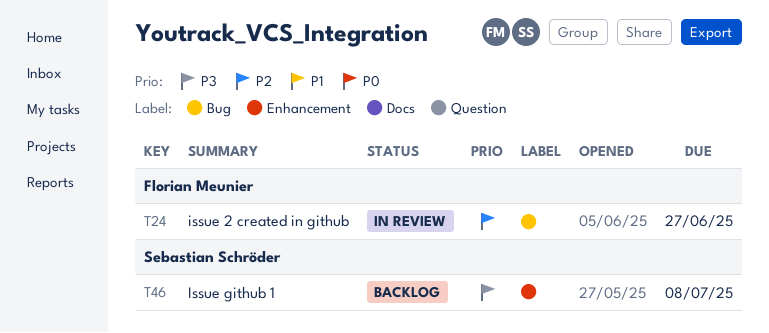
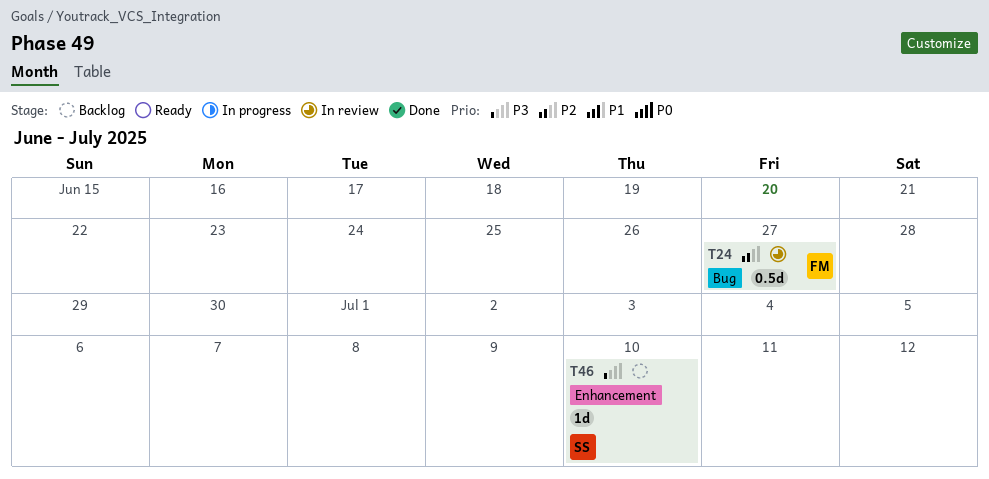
T46, due: Jul 8 -> Jul 10

